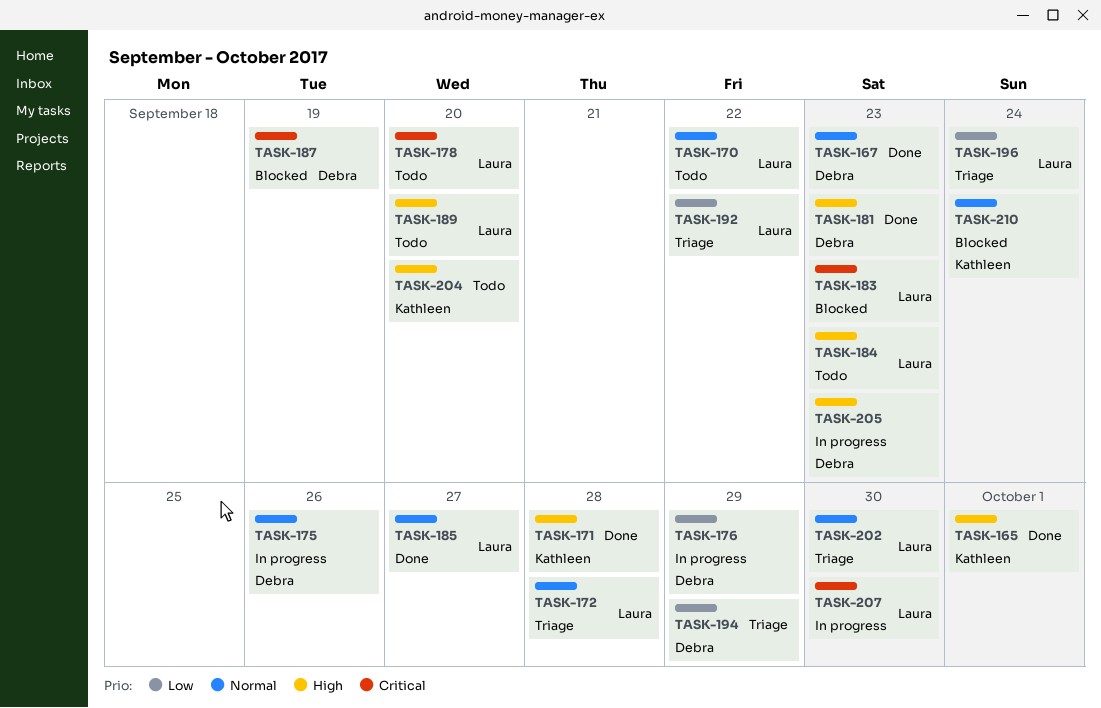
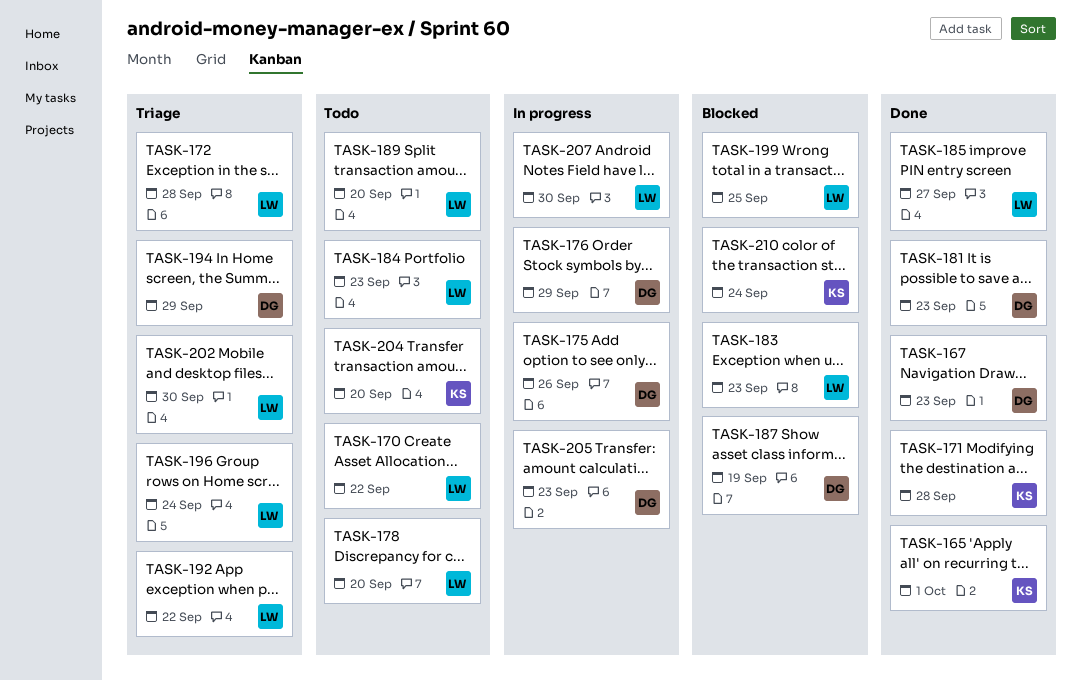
TASK-199: none -> present

